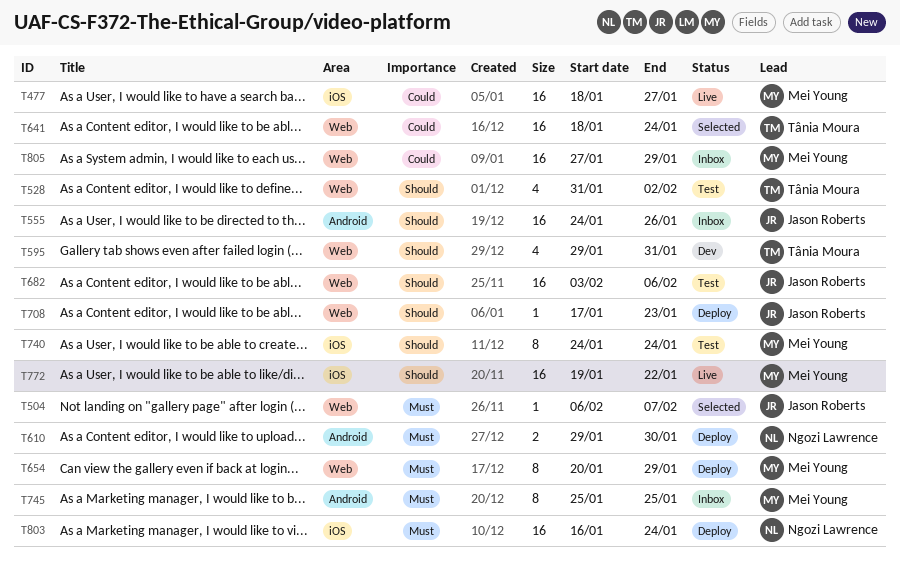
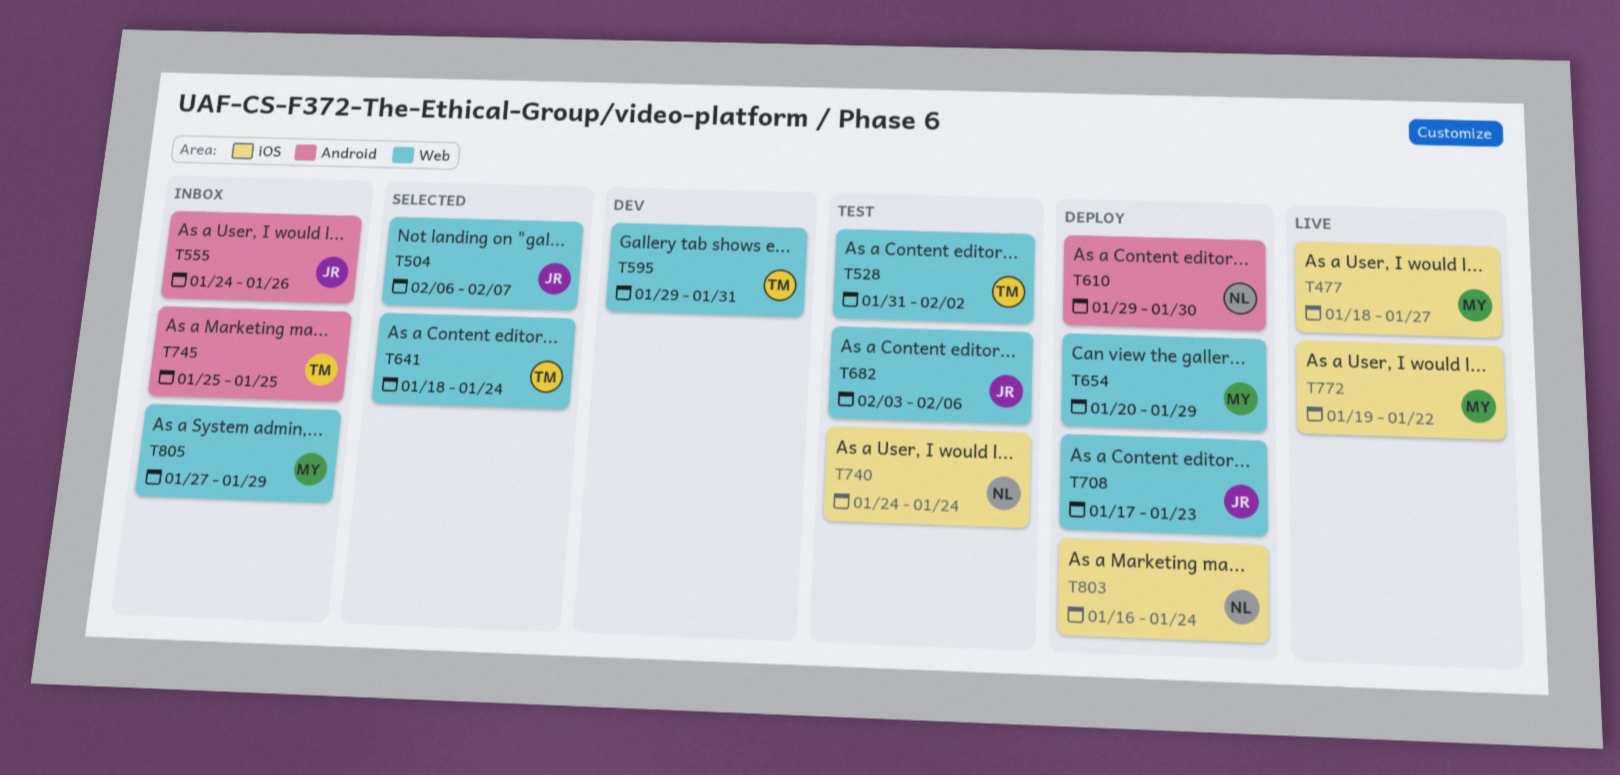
T740, owner: Mei Young -> Ngozi Lawrence
T745, owner: Mei Young -> Tânia Moura

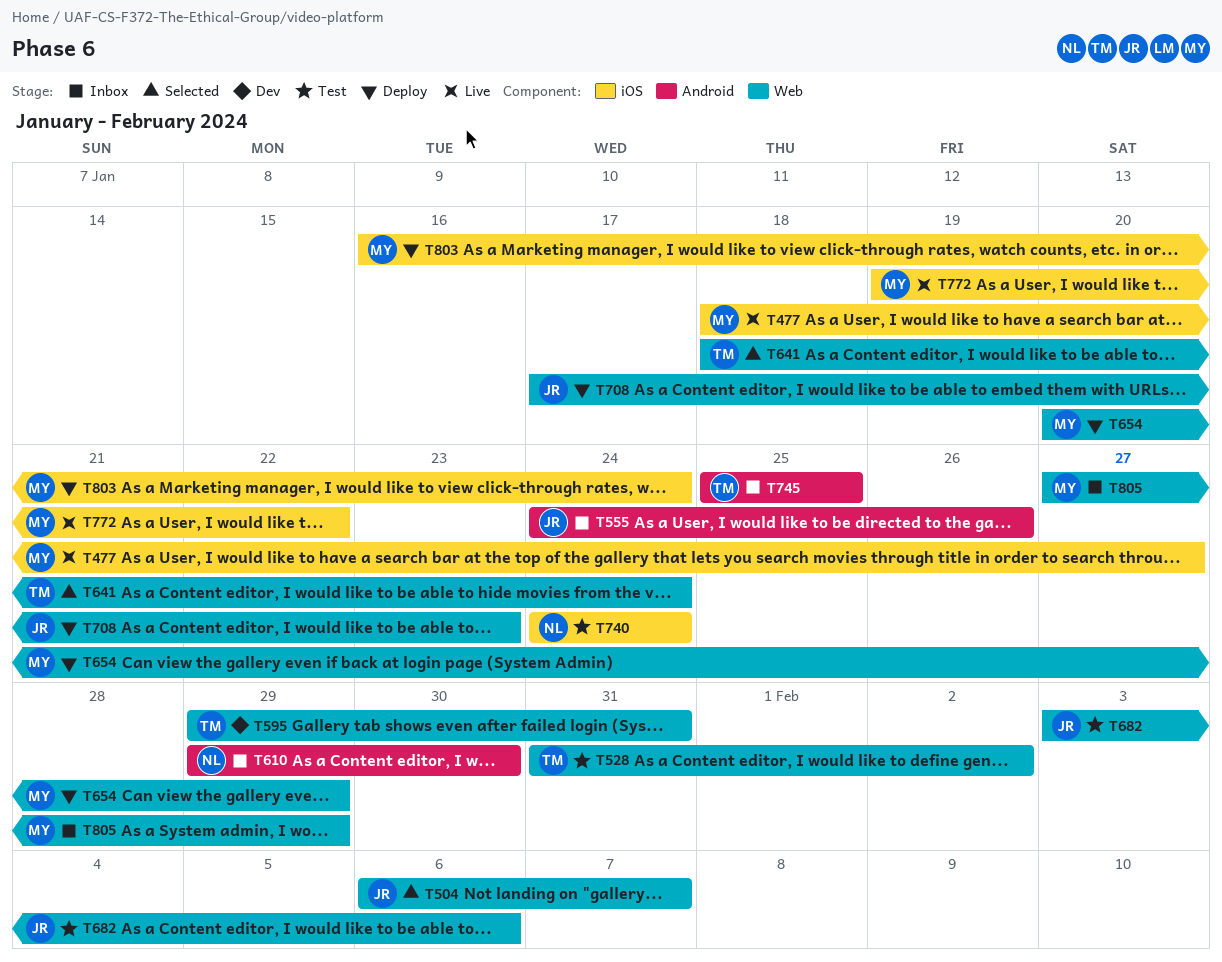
T610, status: Deploy -> Inbox
T803, owner: NL -> MY

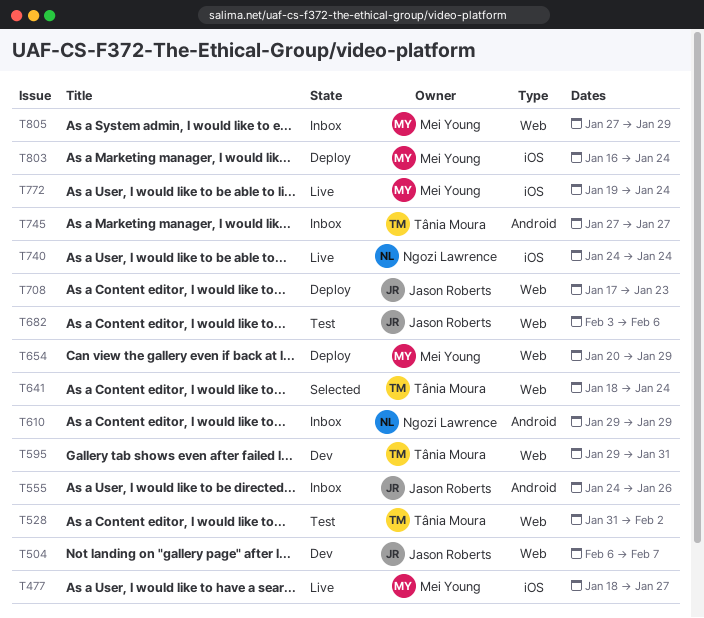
T504, status: Selected -> Dev
T610, due: Jan 30 -> Jan 29
T740, status: Test -> Live
T745, start: Jan 25 -> Jan 27
T745, due: Jan 25 -> Jan 27
T772, due: Jan 22 -> Jan 24

